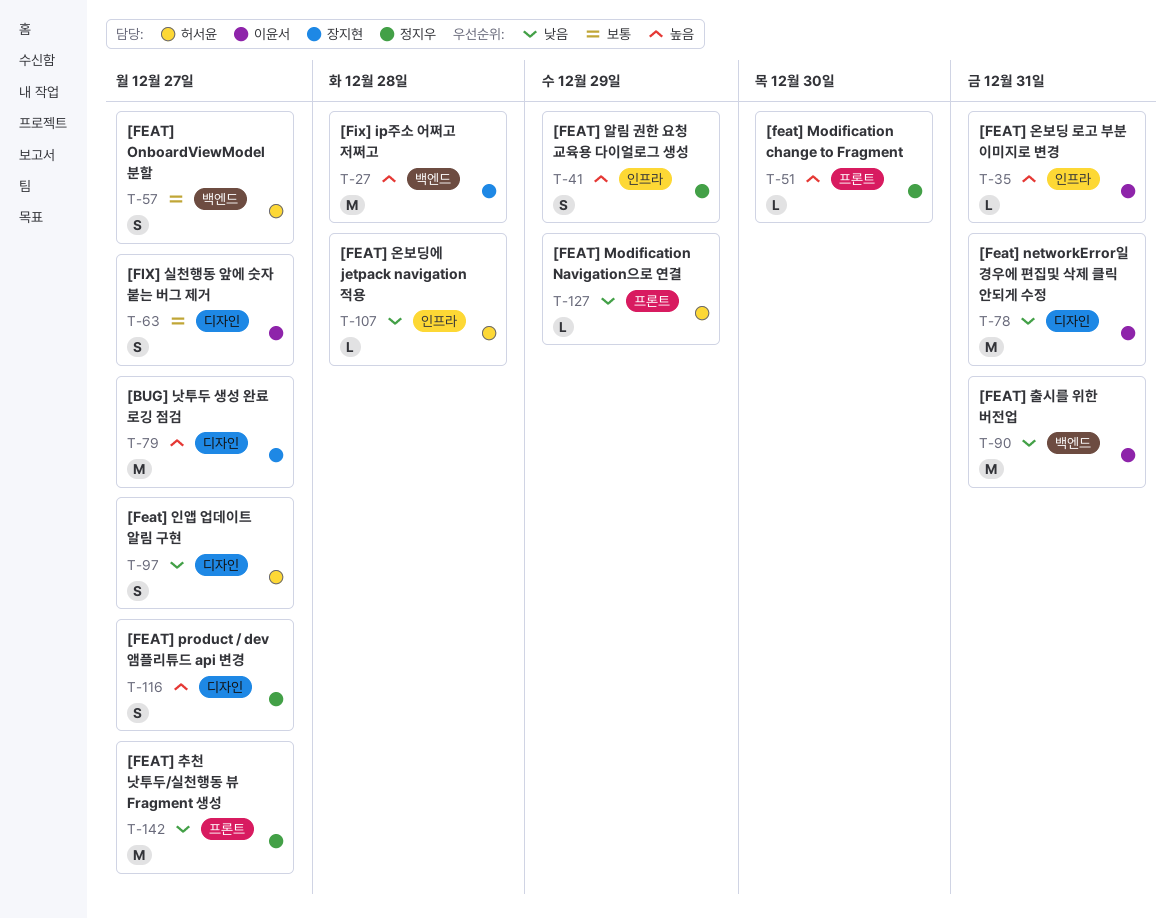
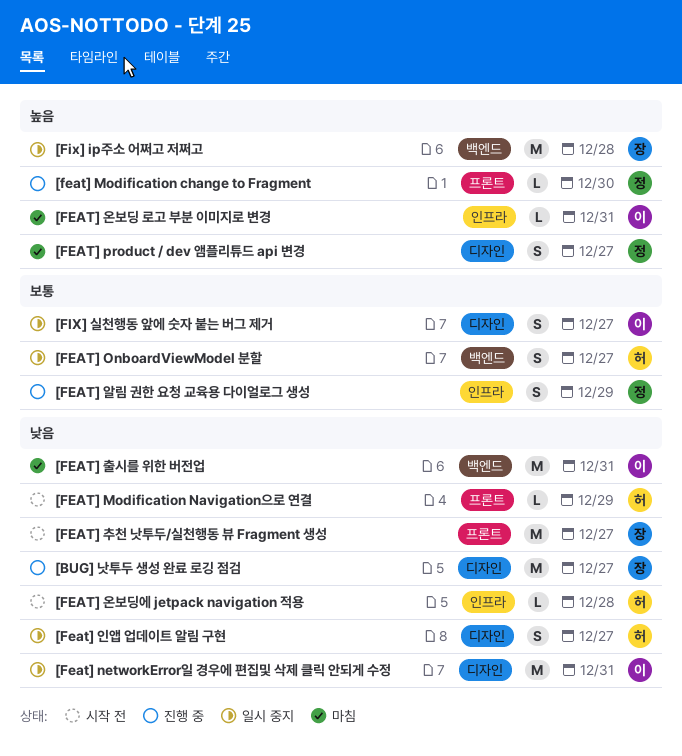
[BUG] 낫투두 생성 완료 로깅 점검, priority: 높음 -> 낮음
[FEAT] 알림 권한 요청 교육용 다이얼로그 생성, priority: 높음 -> 보통
[FEAT] 추천 낫투두/실천행동 뷰 Fragment 생성, owner: 정지우 -> 장지현

